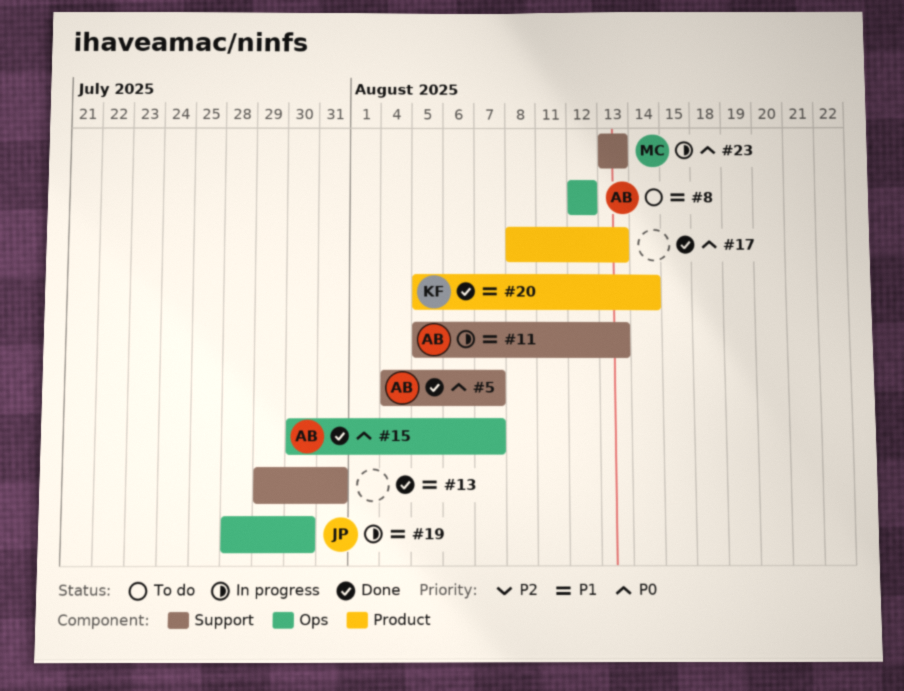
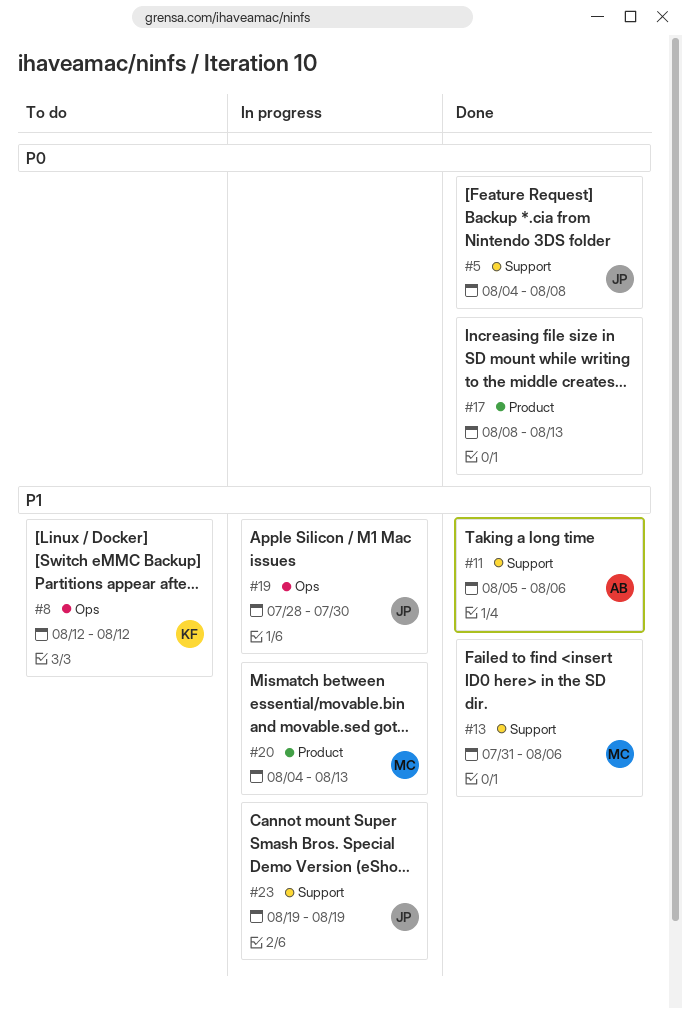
#5, owner: AB -> JP
#5, due: Aug 7 -> Aug 8
#8, owner: AB -> KF
#11, status: In progress -> Done
#11, due: Aug 13 -> Aug 6
#13, owner: none -> MC
#13, start: Jul 29 -> Jul 31
#13, due: Jul 31 -> Aug 6
#15: present -> none
#20, status: Done -> In progress
#20, owner: KF -> MC
#20, start: Aug 5 -> Aug 4
#20, due: Aug 14 -> Aug 13
#23, owner: MC -> JP
#23, priority: P0 -> P1
#23, start: Aug 13 -> Aug 19
#23, due: Aug 13 -> Aug 19

